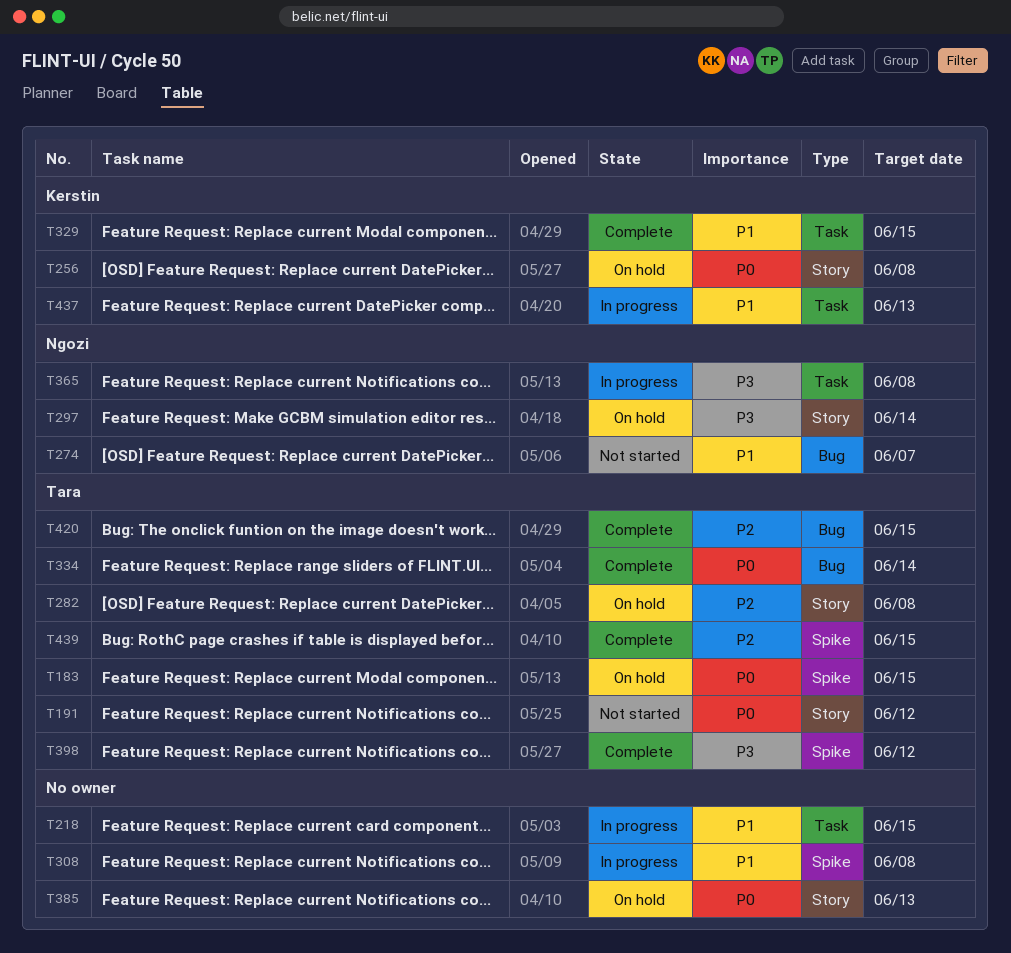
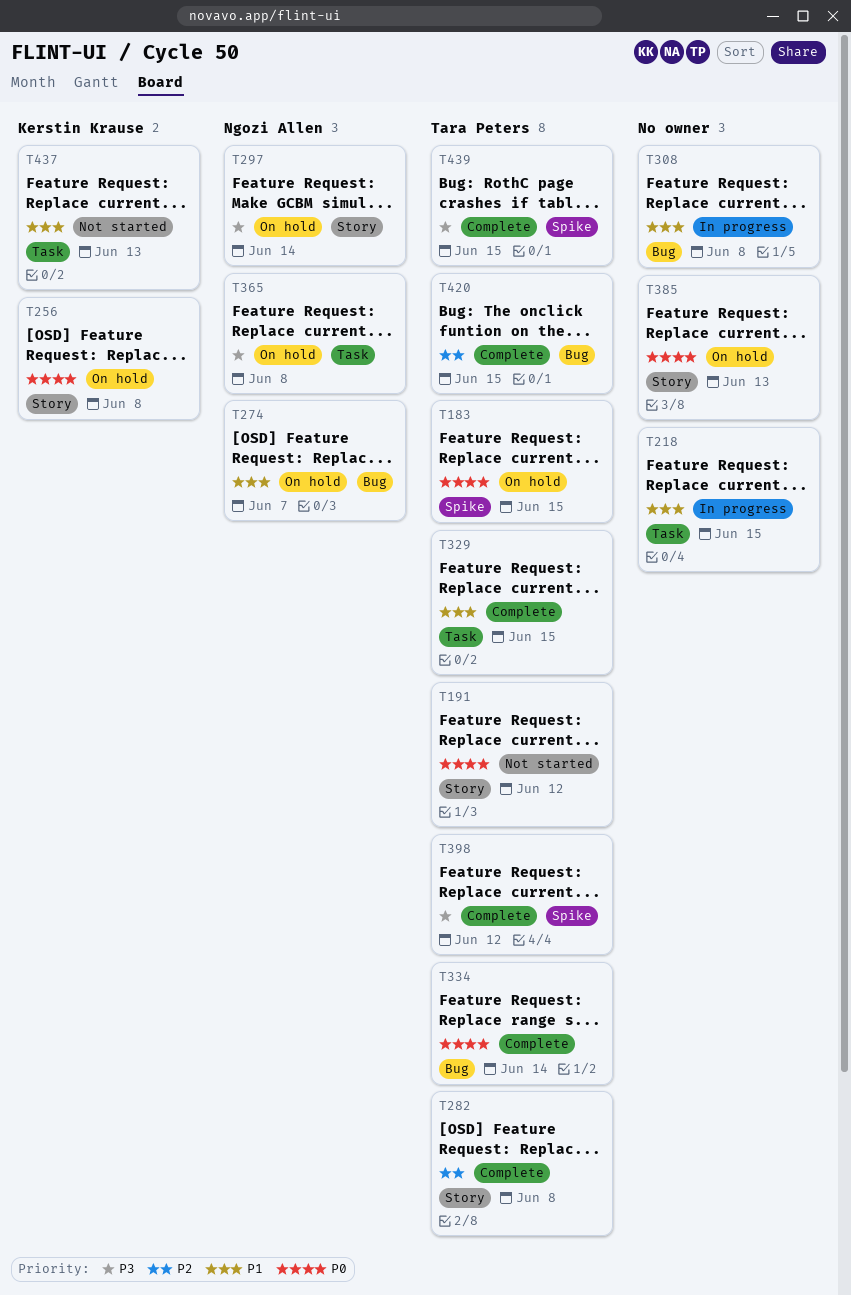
T274, status: Not started -> On hold
T282, status: On hold -> Complete
T308, label: Spike -> Bug
T329, owner: Kerstin Krause -> Tara Peters
T365, status: In progress -> On hold
T437, status: In progress -> Not started
T439, priority: P2 -> P3

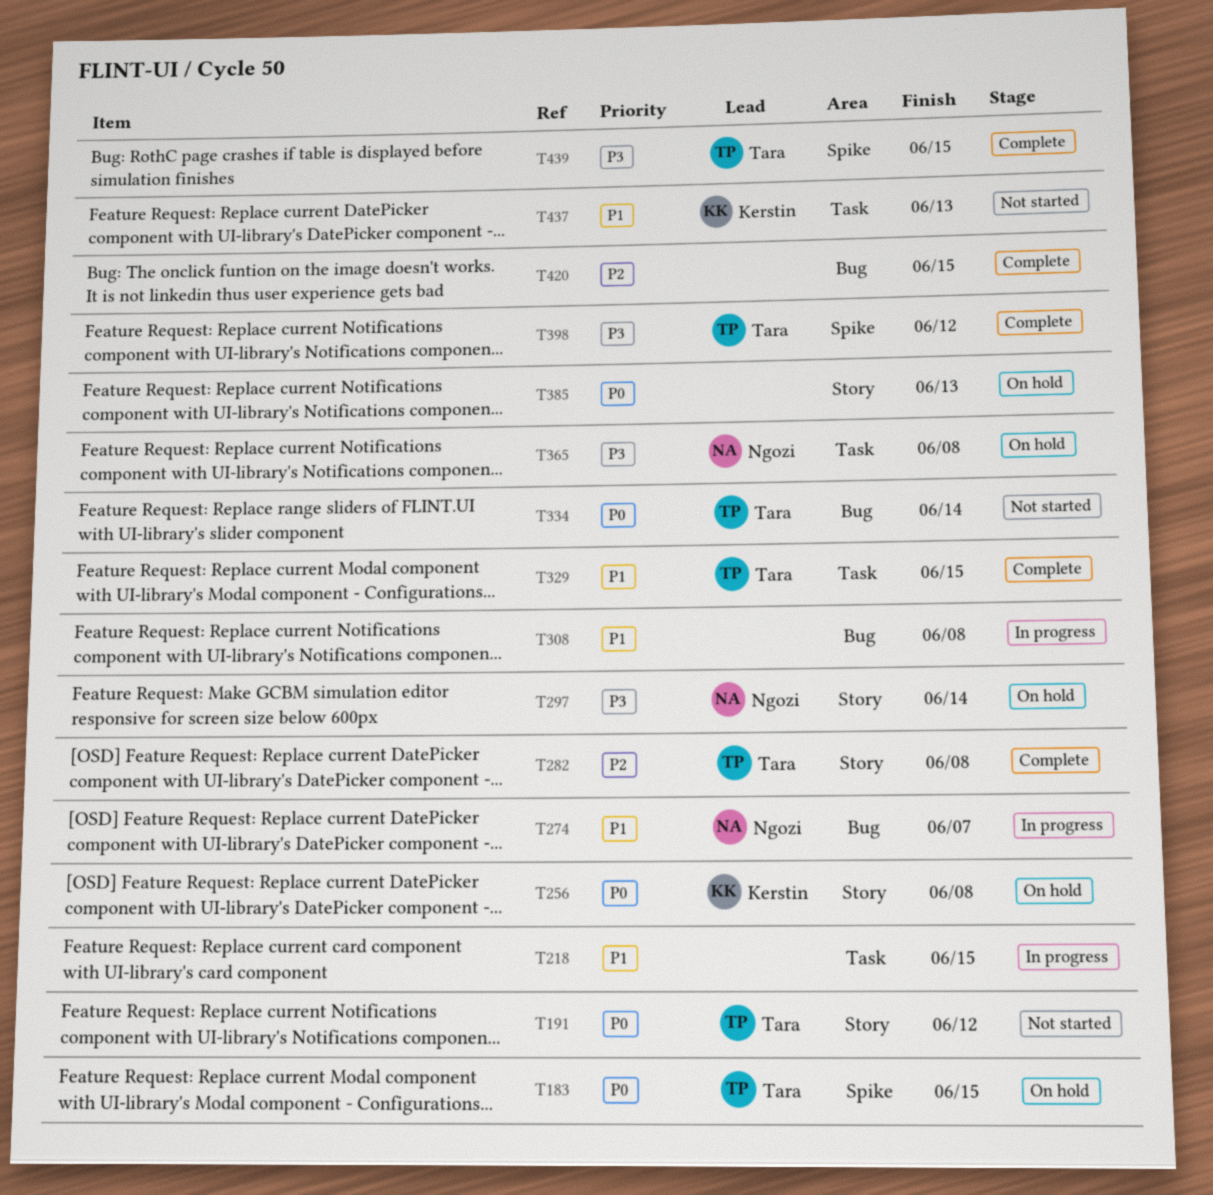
T274, status: On hold -> In progress
T334, status: Complete -> Not started
T420, owner: Tara Peters -> none

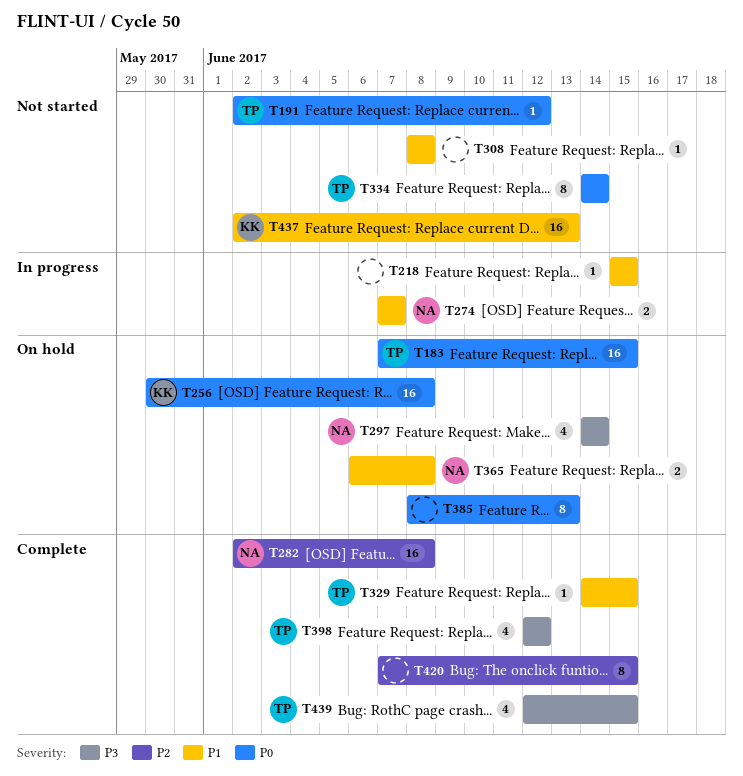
T282, owner: Tara -> Ngozi
T308, status: In progress -> Not started
T365, priority: P3 -> P1

